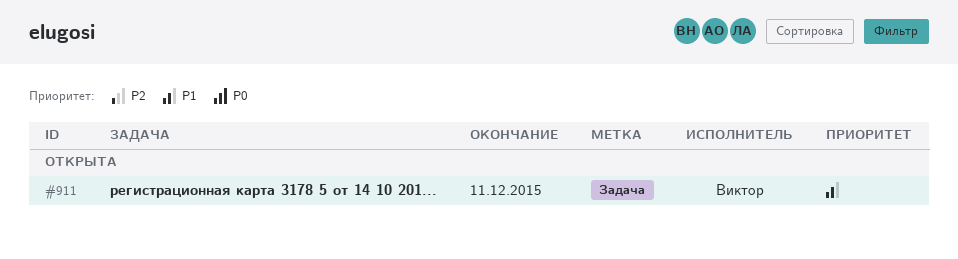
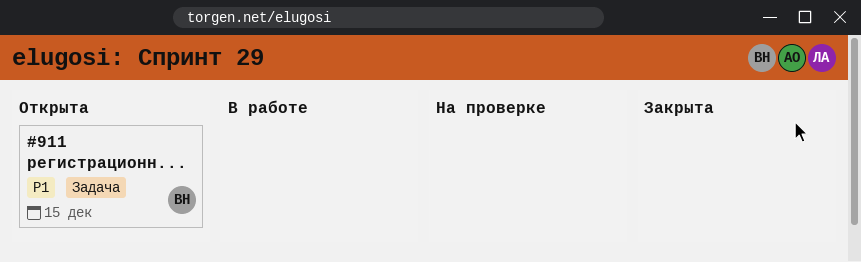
#911, due: Dec 11 -> Dec 15

